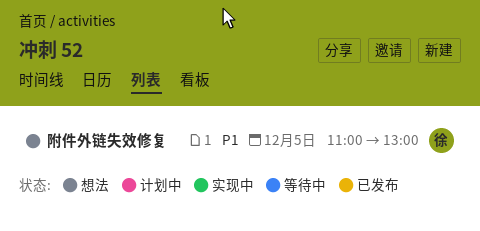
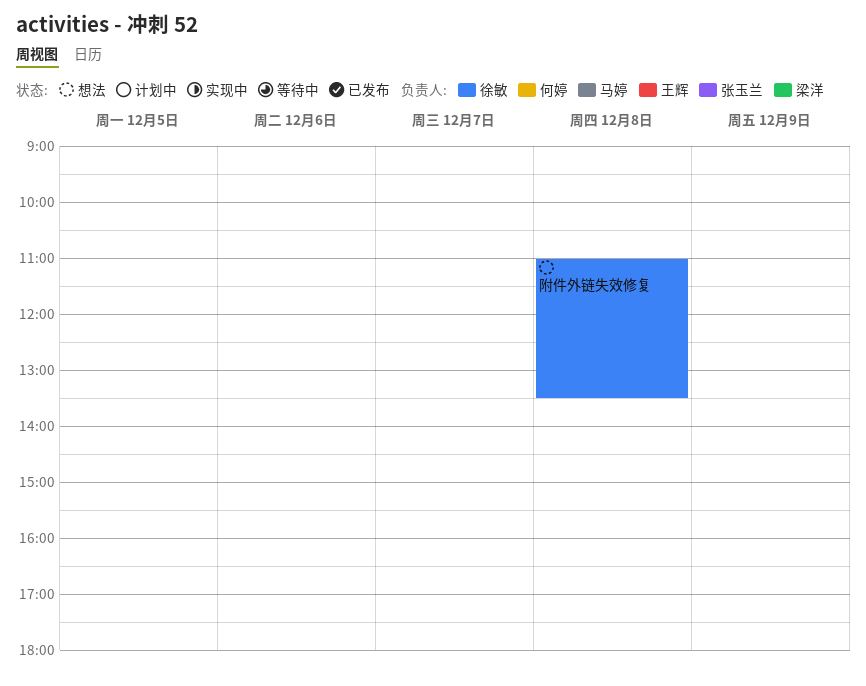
附件外链失效修复, day: Dec 5 -> Dec 8
附件外链失效修复, ends: 13:00 -> 13:30

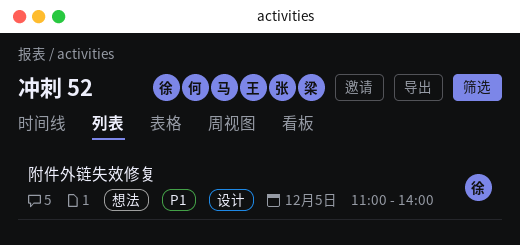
附件外链失效修复, day: Dec 8 -> Dec 5
附件外链失效修复, ends: 13:30 -> 14:00

